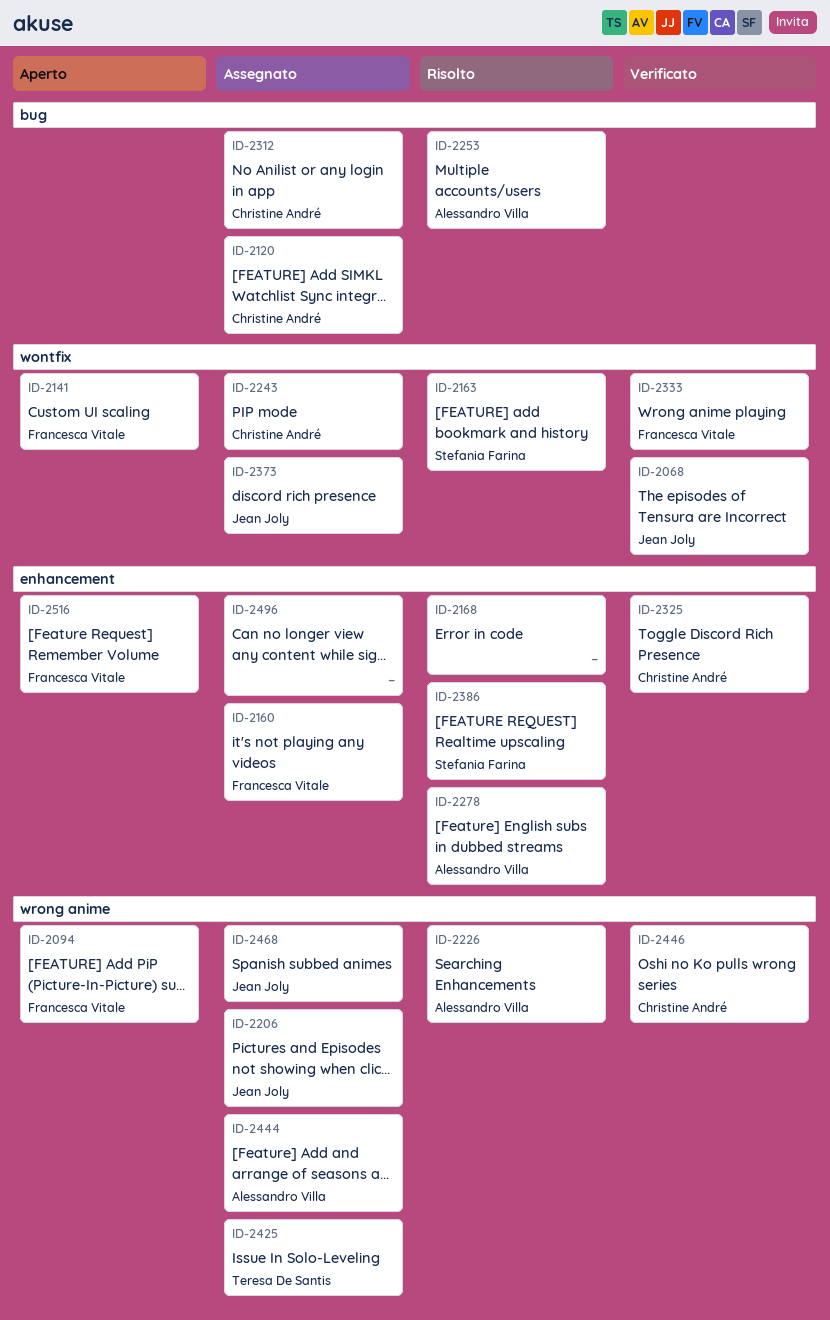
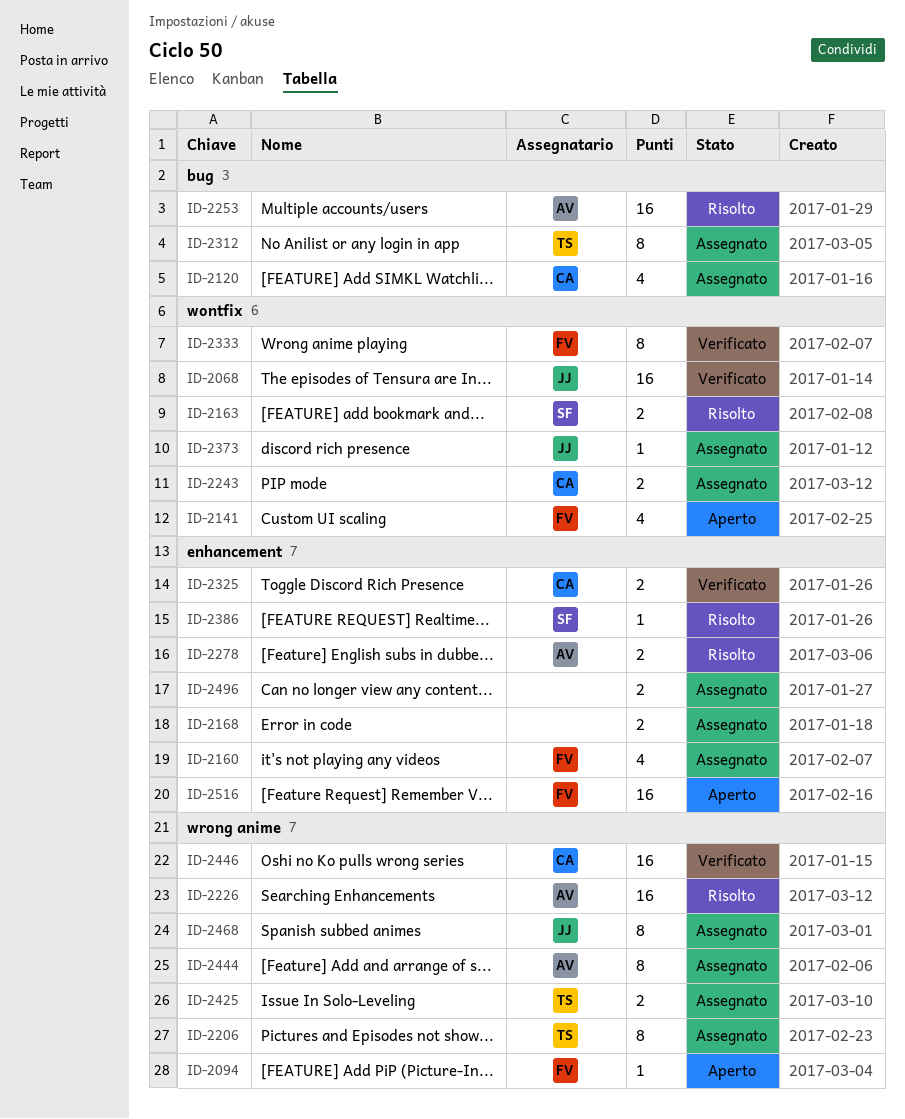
ID-2168, status: Risolto -> Assegnato
ID-2206, owner: Jean Joly -> Teresa De Santis
ID-2312, owner: Christine André -> Teresa De Santis

